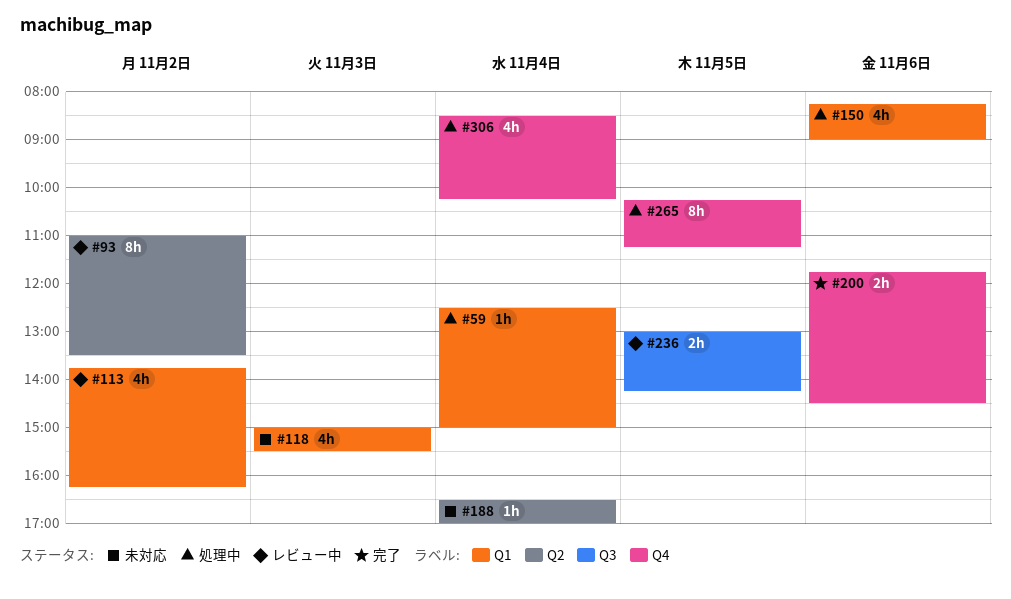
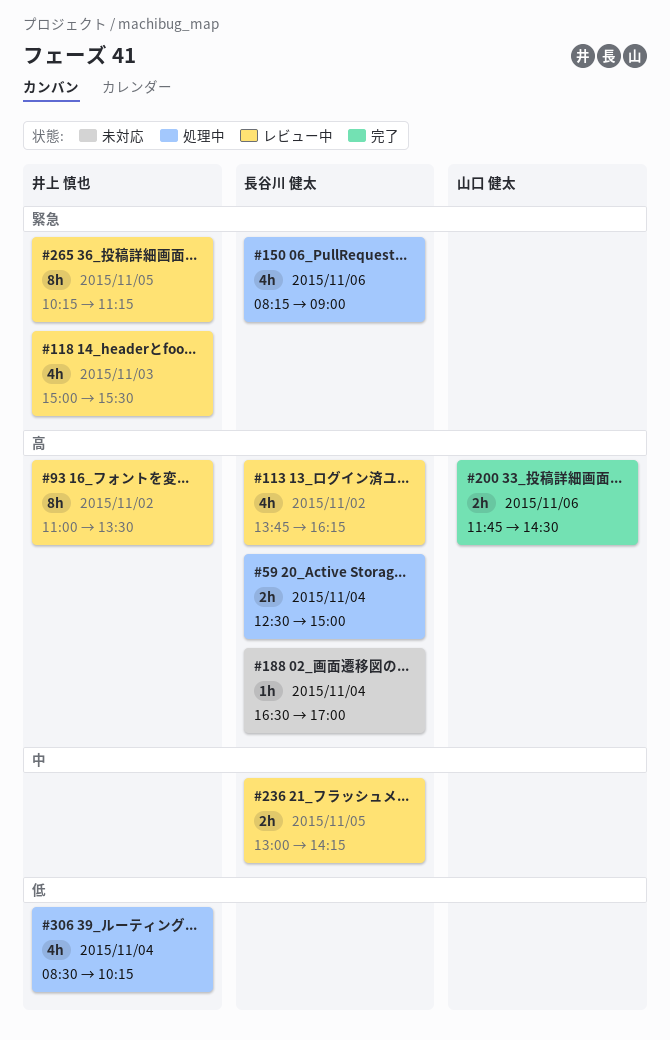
#59, estimate: 1h -> 2h
#118, status: 未対応 -> レビュー中
#265, status: 処理中 -> レビュー中

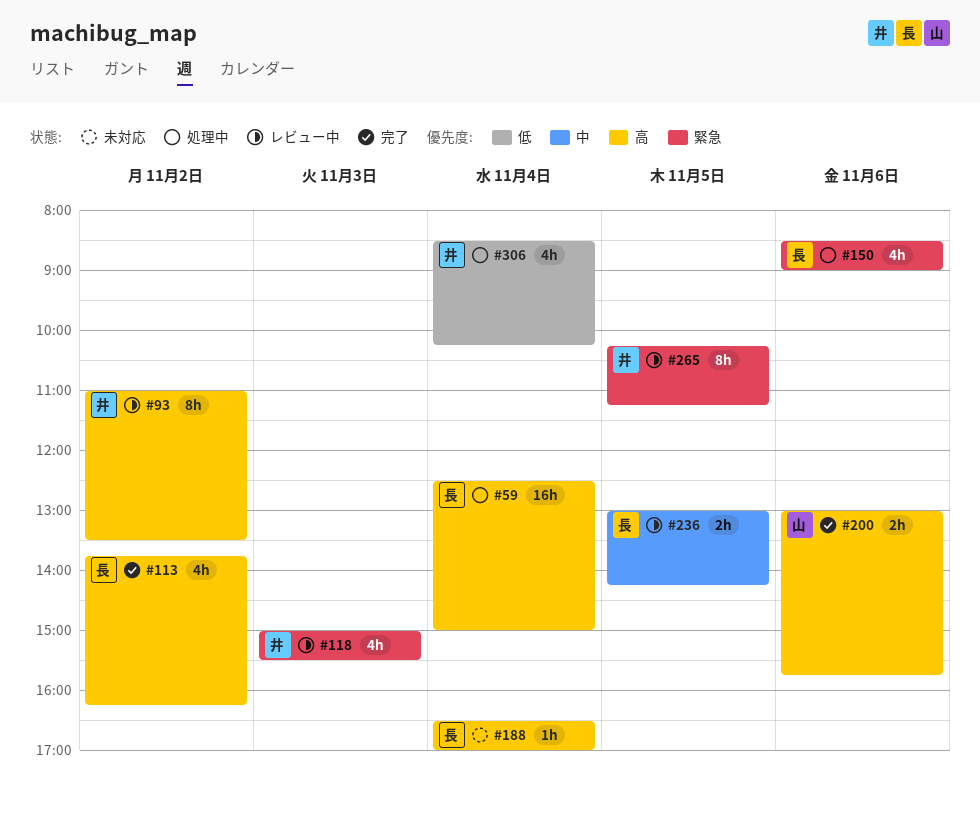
#59, estimate: 2h -> 16h
#113, status: レビュー中 -> 完了
#150, begins: 08:15 -> 08:30
#200, begins: 11:45 -> 13:00
#200, ends: 14:30 -> 15:45

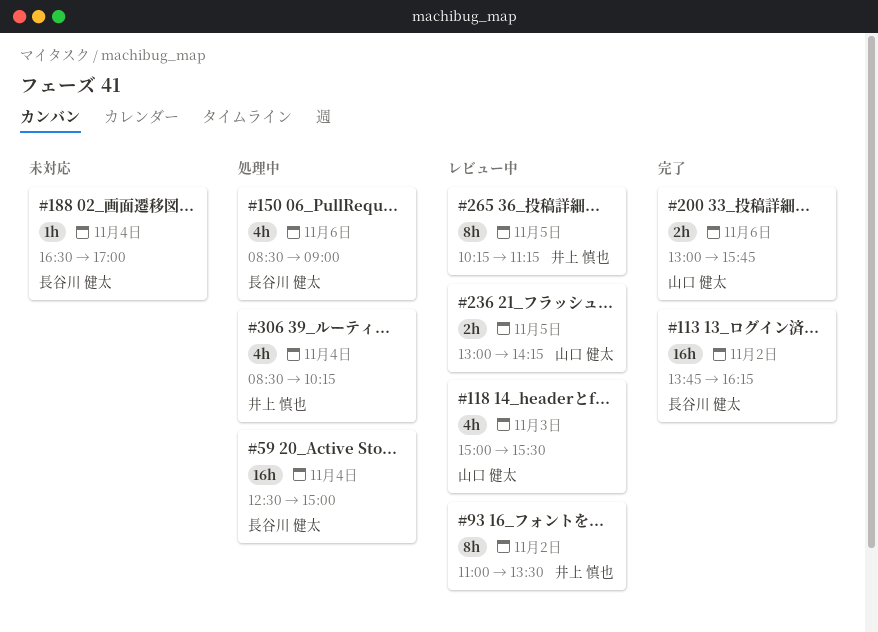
#113, estimate: 4h -> 16h
#118, owner: 井上 慎也 -> 山口 健太
#236, owner: 長谷川 健太 -> 山口 健太

